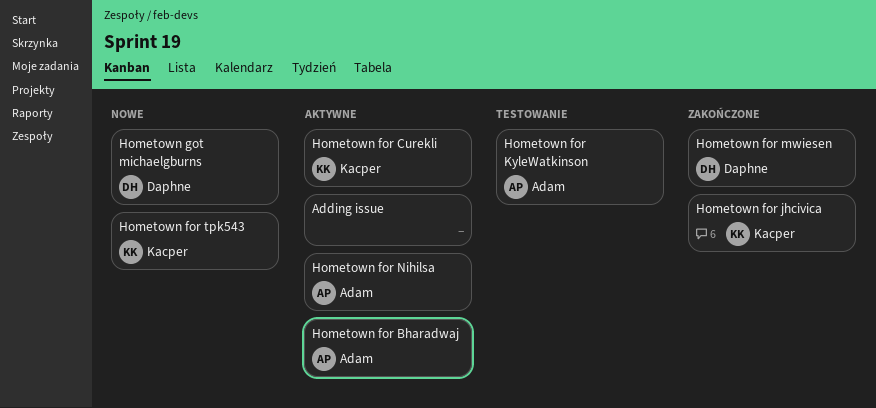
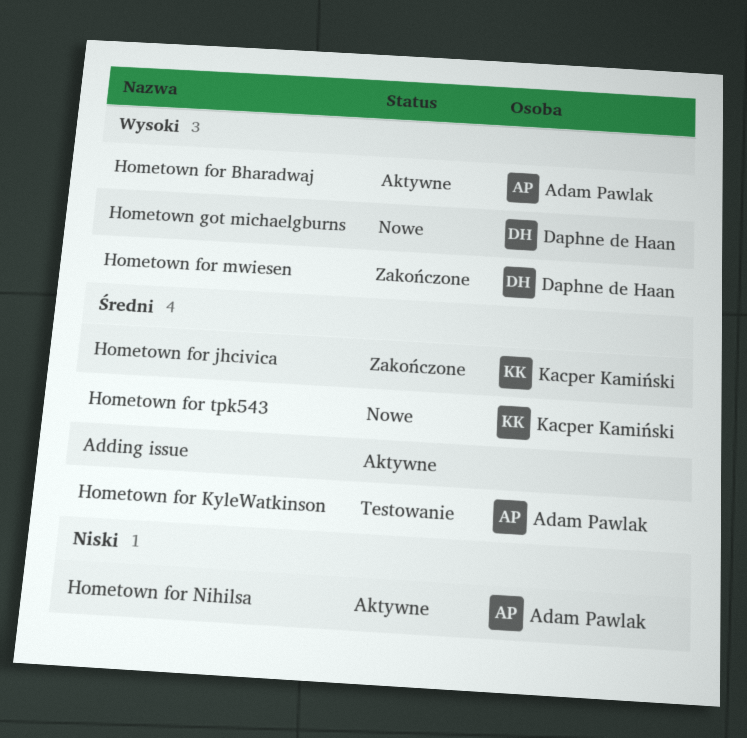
Hometown for Curekli: present -> none

